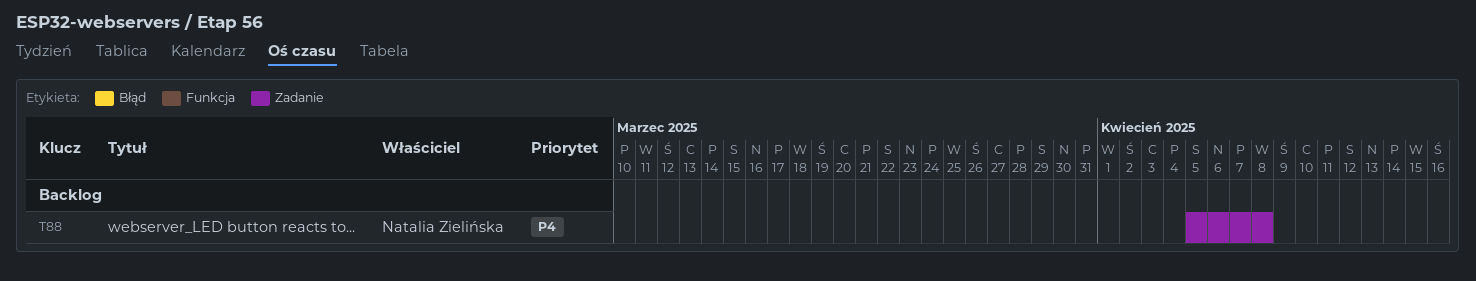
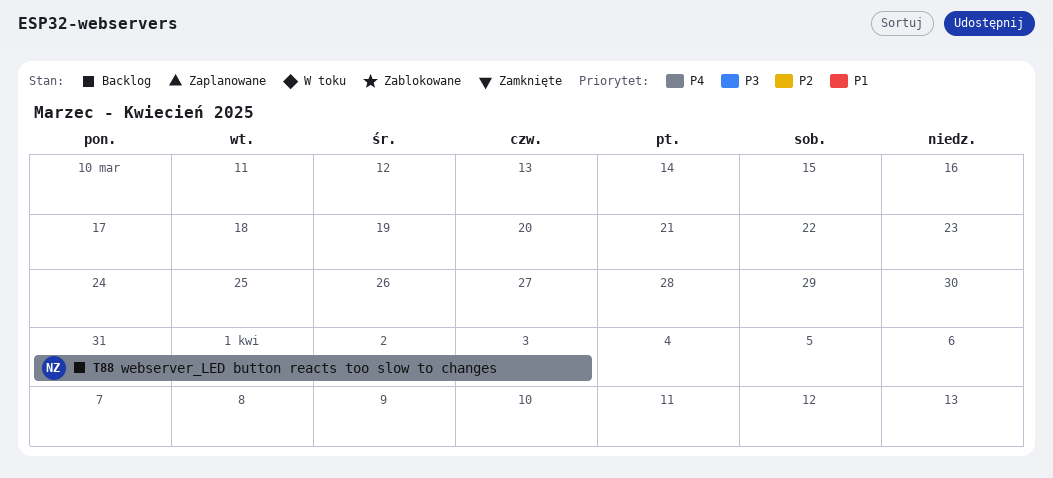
T88, start: Apr 5 -> Mar 31
T88, due: Apr 8 -> Apr 3

